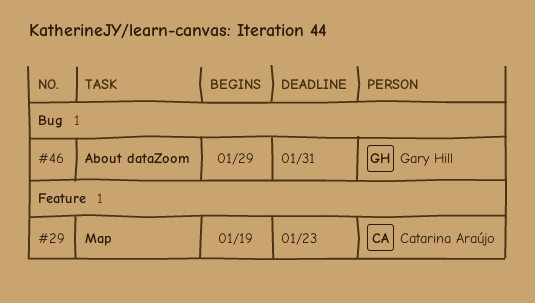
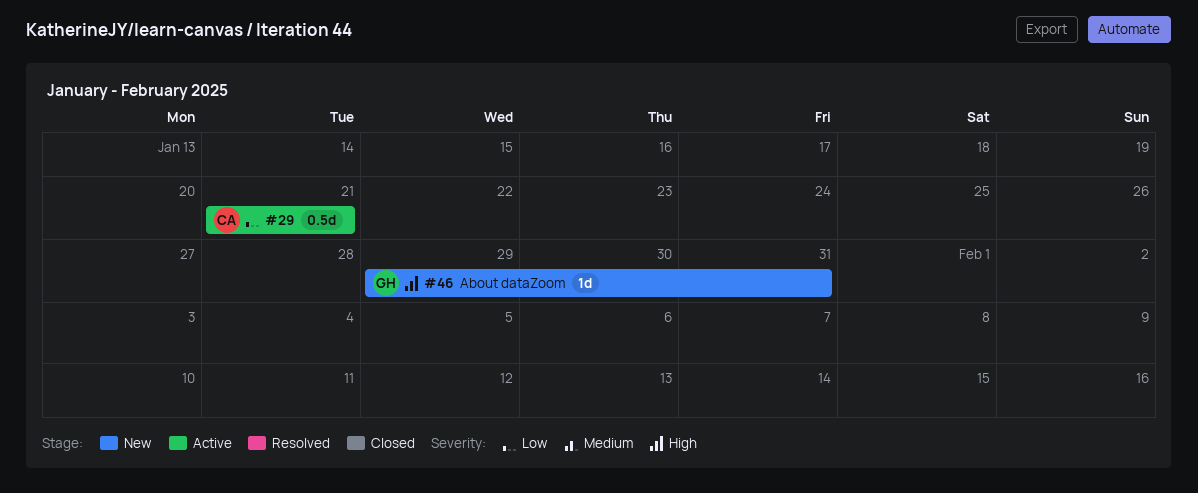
#29, start: Jan 19 -> Jan 21
#29, due: Jan 23 -> Jan 21

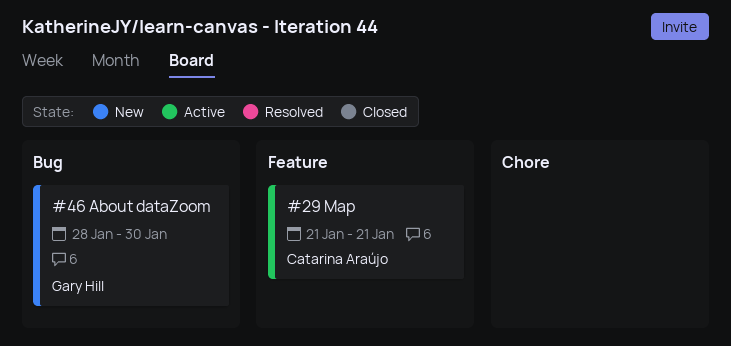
#46, start: Jan 29 -> Jan 28
#46, due: Jan 31 -> Jan 30

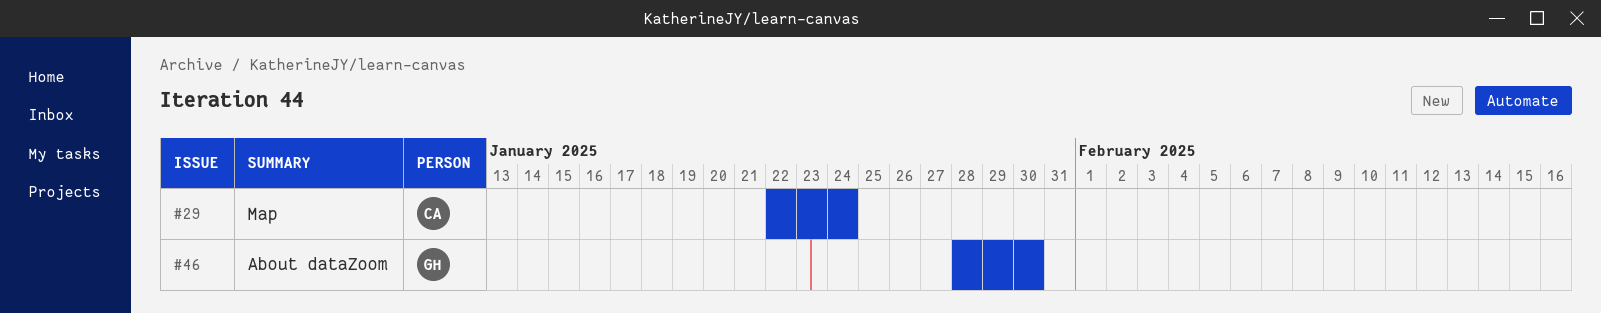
#29, start: Jan 21 -> Jan 22
#29, due: Jan 21 -> Jan 24

